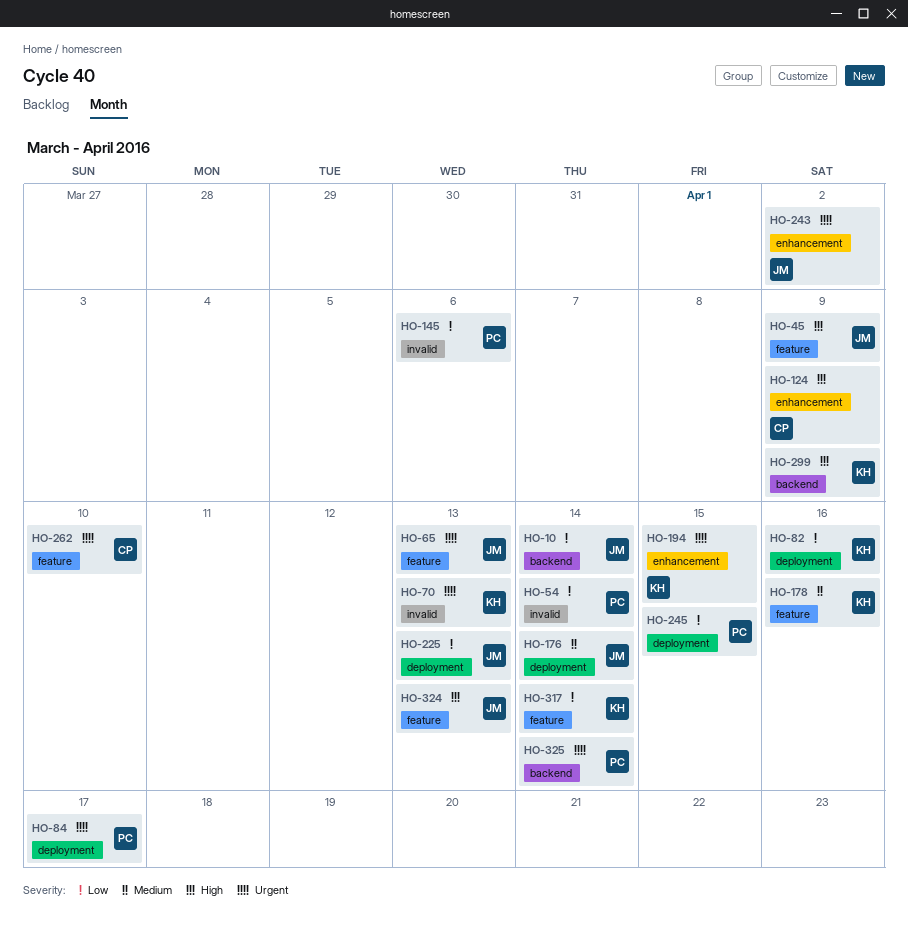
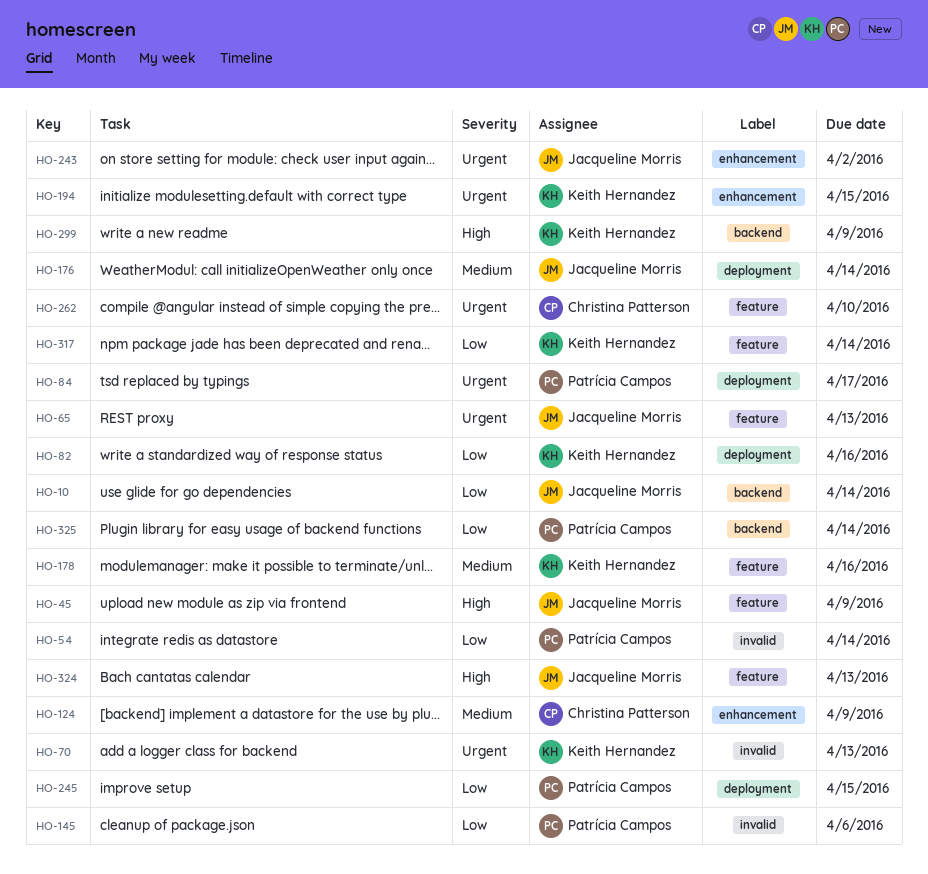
HO-124, priority: High -> Medium
HO-225: present -> none
HO-325, priority: Urgent -> Low

